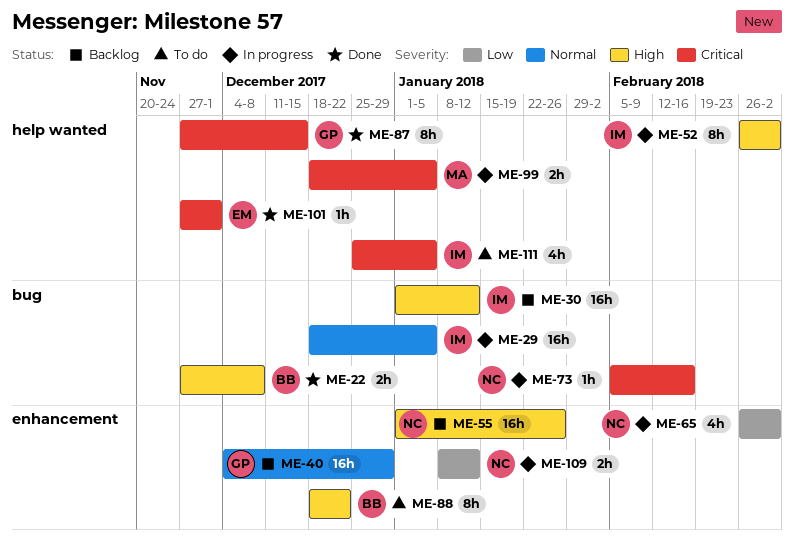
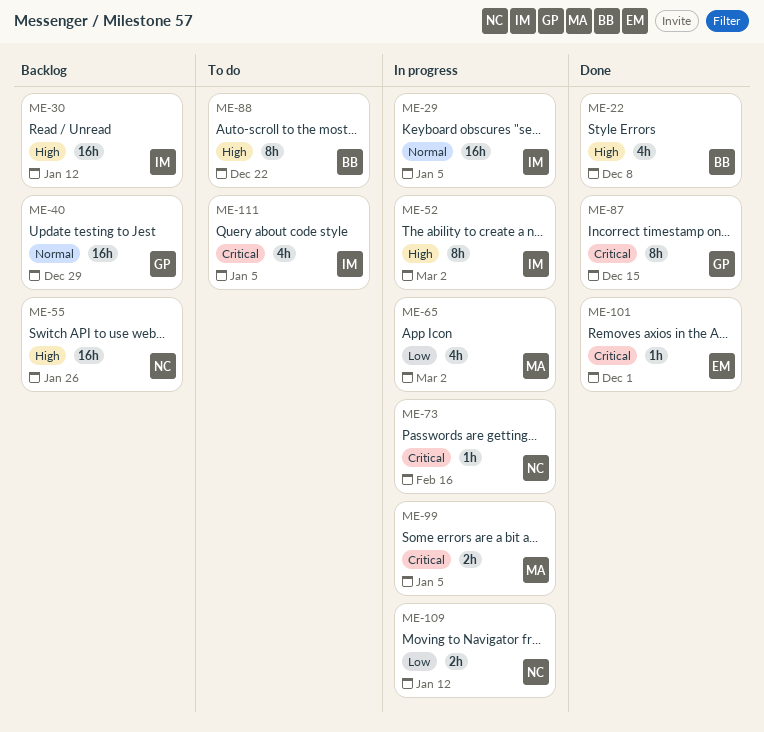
ME-22, estimate: 2h -> 4h
ME-65, owner: NC -> MA

